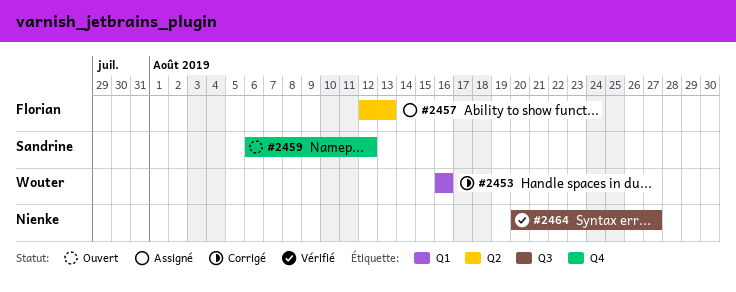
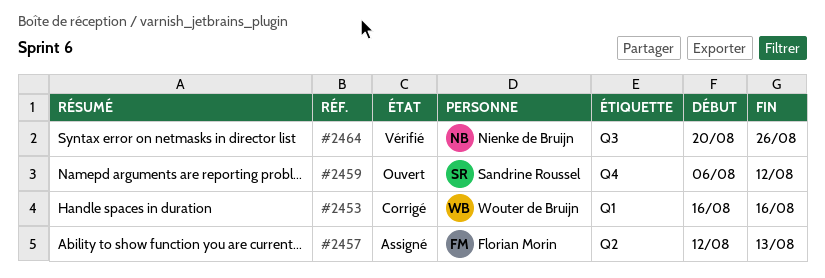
#2464, due: Aug 27 -> Aug 26

